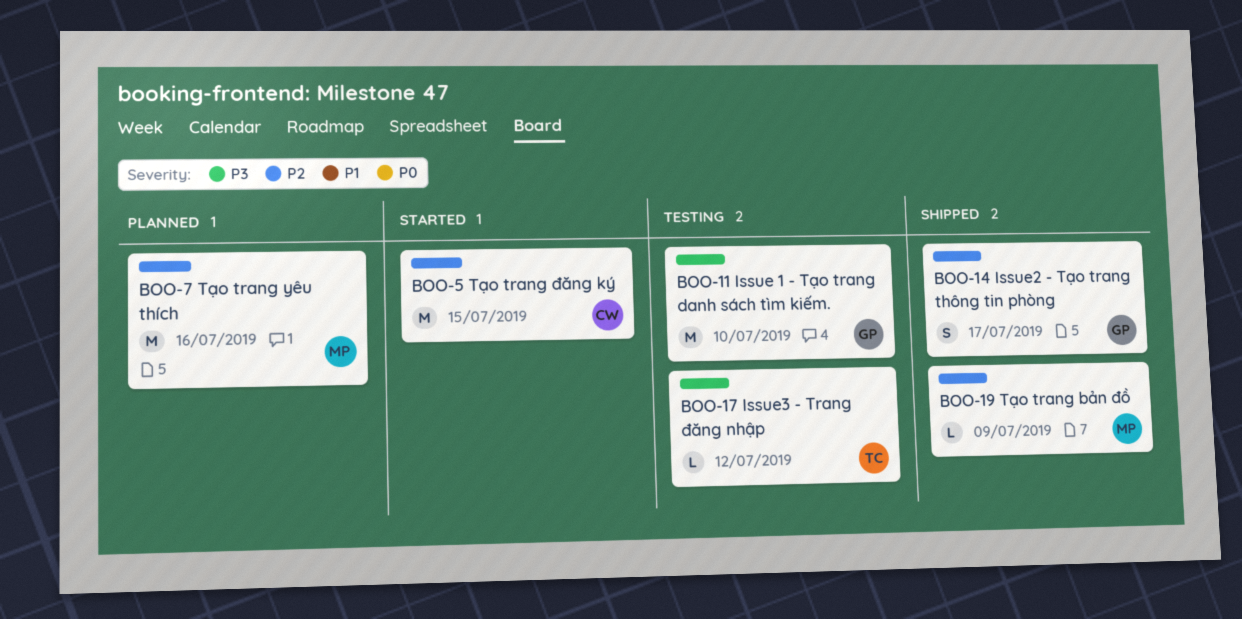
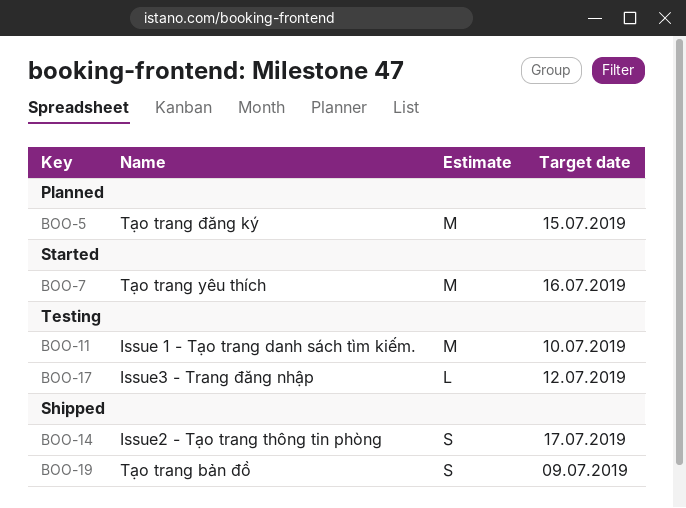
BOO-5, status: Started -> Planned
BOO-7, status: Planned -> Started
BOO-19, estimate: L -> S

